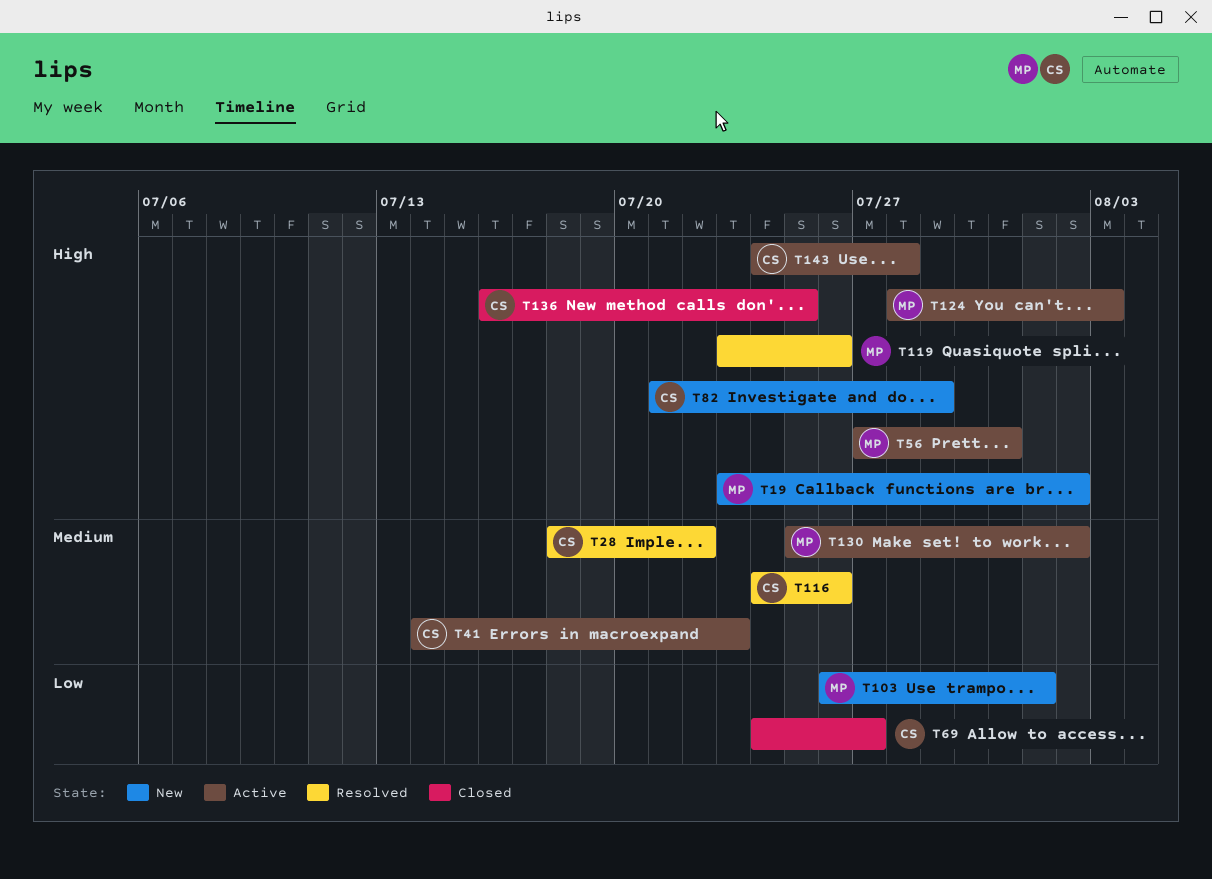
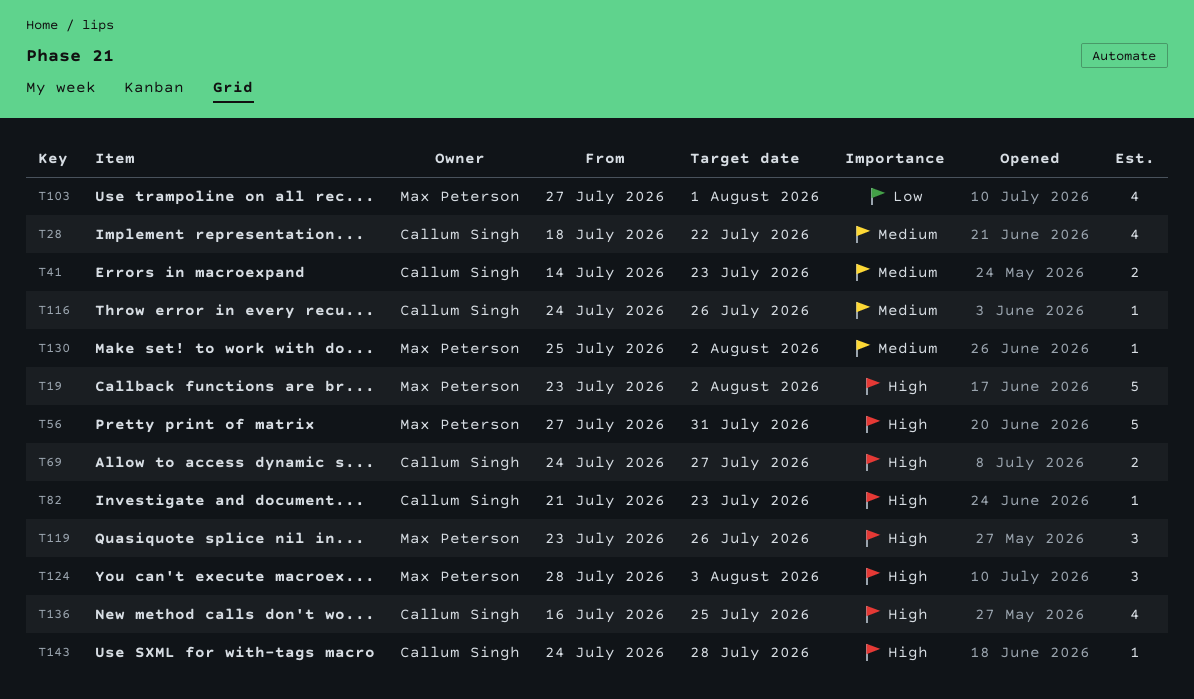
T69, priority: Low -> High
T82, due: Jul 29 -> Jul 23
T103, start: Jul 26 -> Jul 27

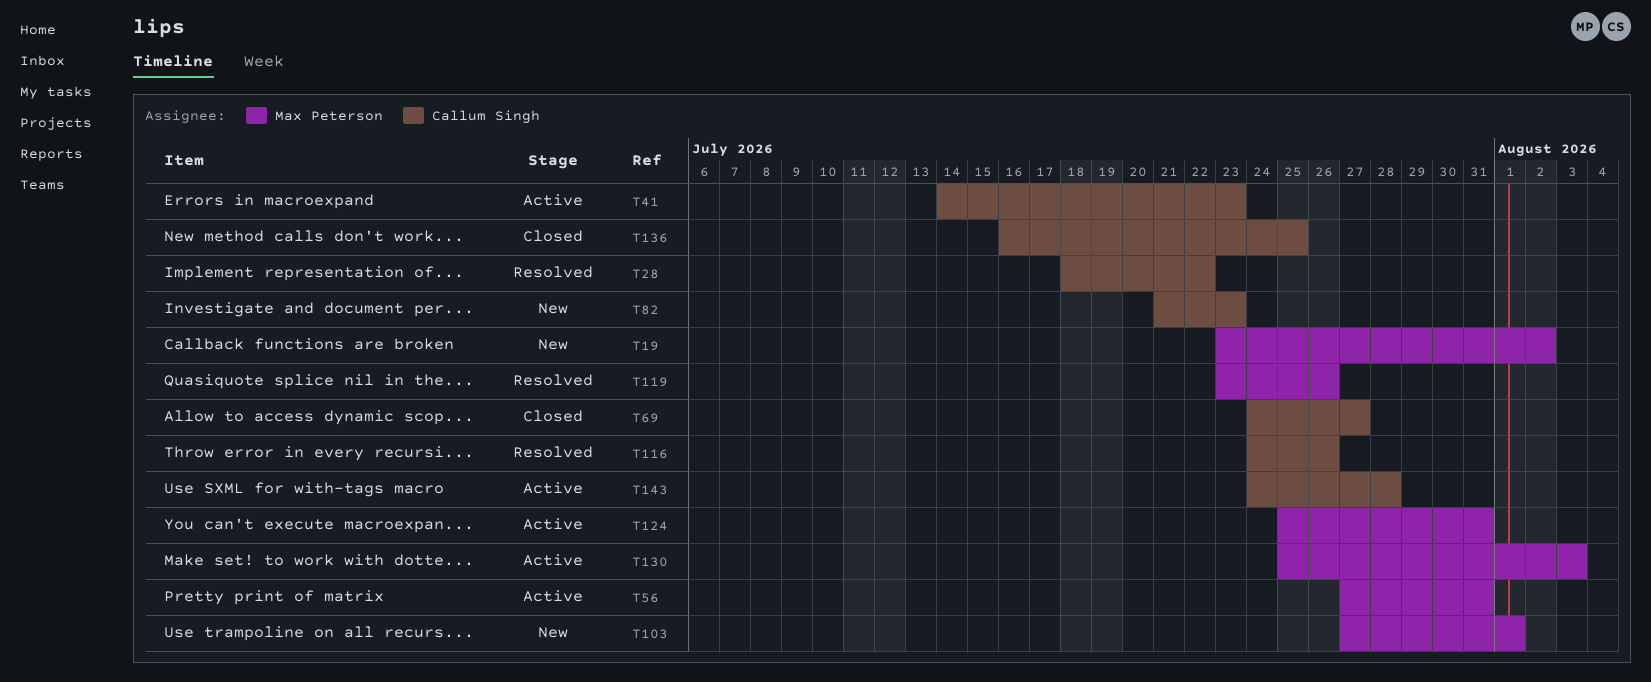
T124, start: Jul 28 -> Jul 25
T124, due: Aug 3 -> Jul 31
T130, due: Aug 2 -> Aug 3

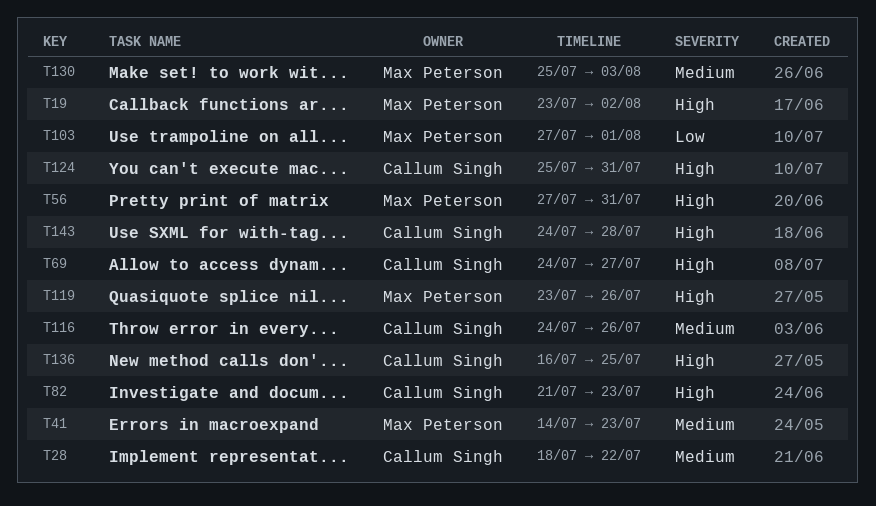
T41, owner: Callum Singh -> Max Peterson
T124, owner: Max Peterson -> Callum Singh

